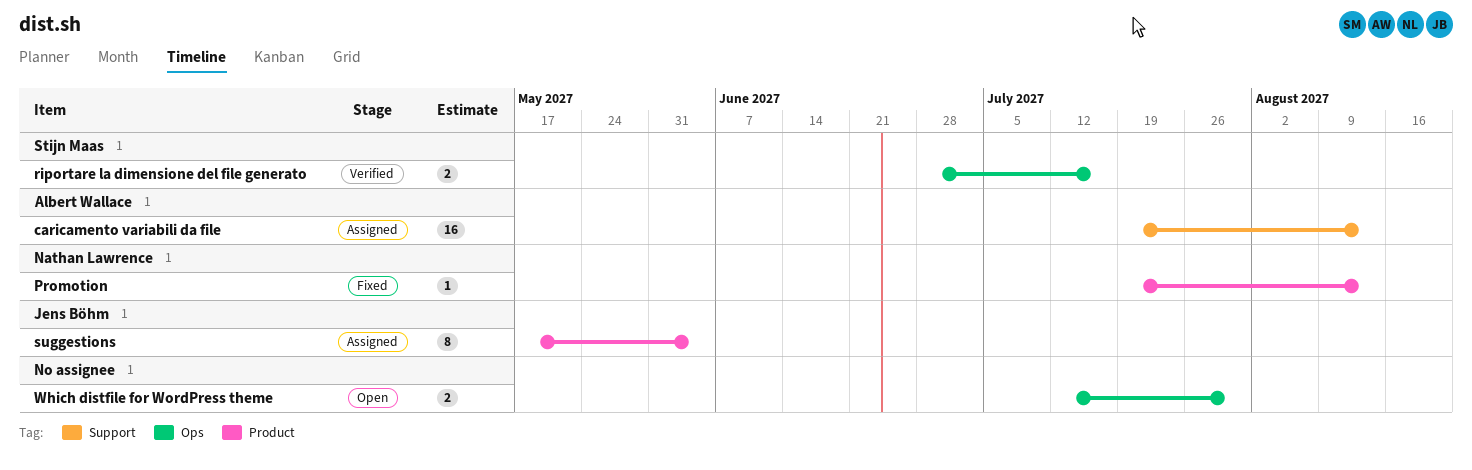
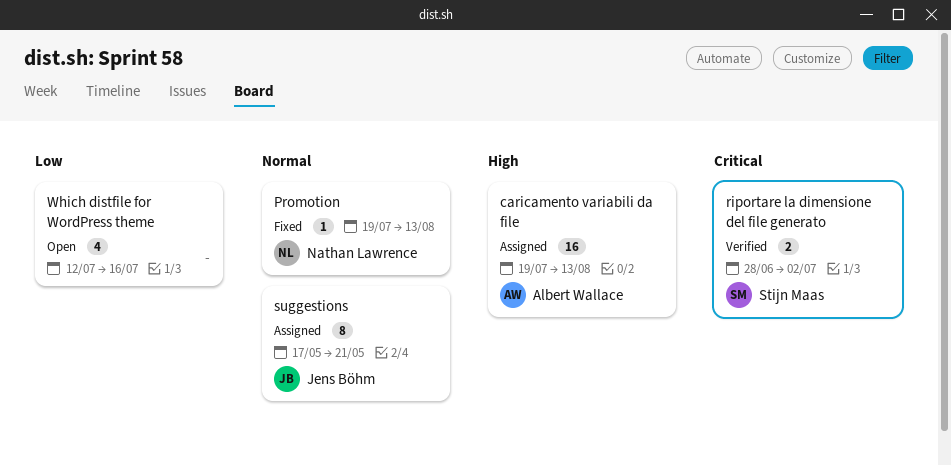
riportare la dimensione del file generato, due: Jul 16 -> Jul 2
suggestions, due: Jun 4 -> May 21
Which distfile for WordPress theme, estimate: 2 -> 4
Which distfile for WordPress theme, due: Jul 30 -> Jul 16

